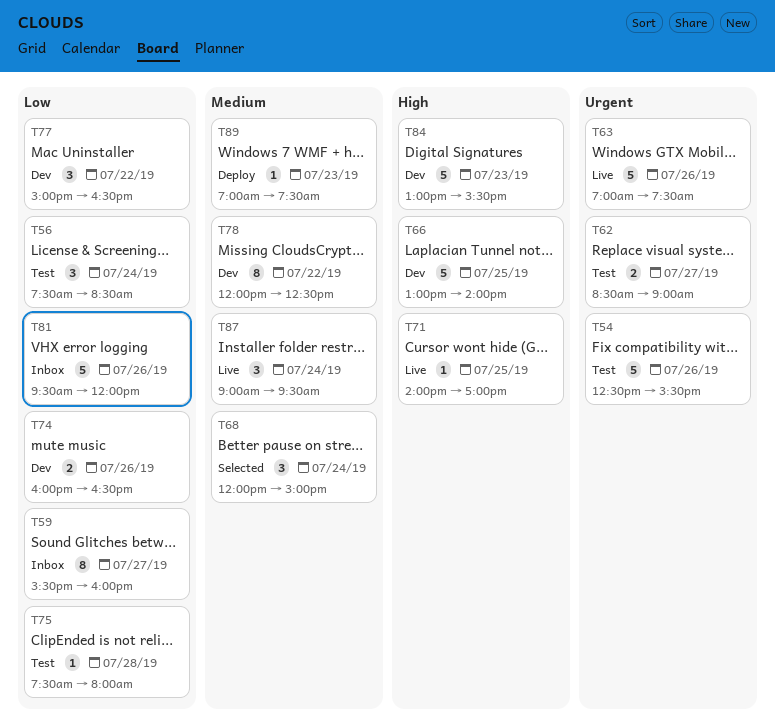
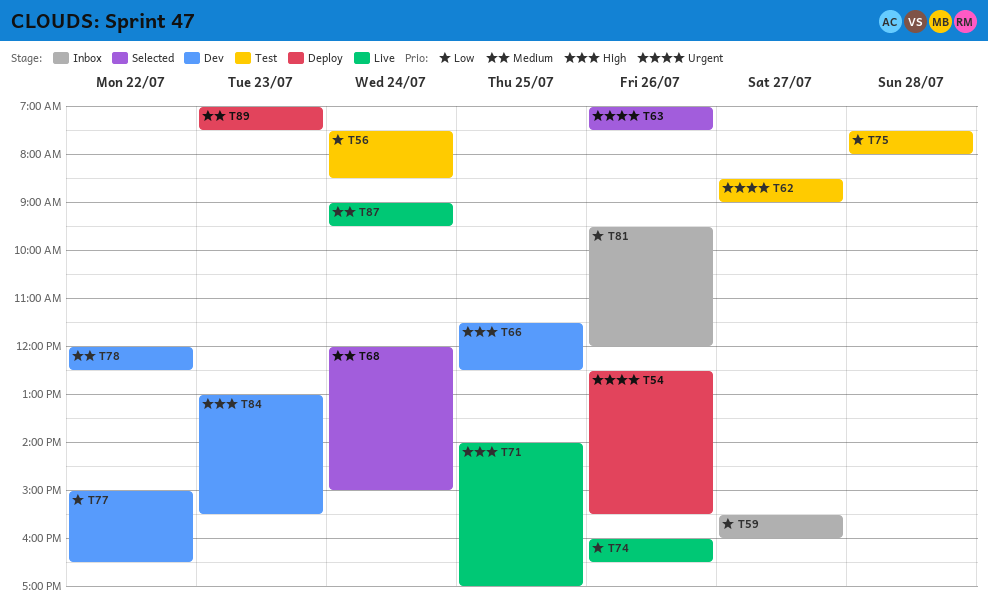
T54, status: Test -> Deploy
T63, status: Live -> Selected
T66, begins: 13:00 -> 11:30
T66, ends: 14:00 -> 12:30
T74, status: Dev -> Live

